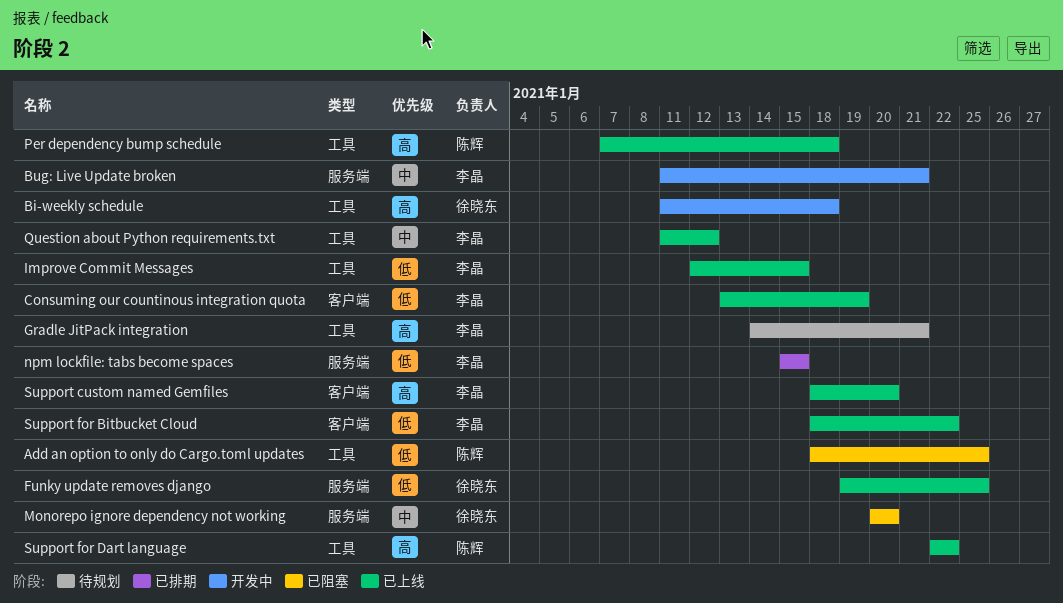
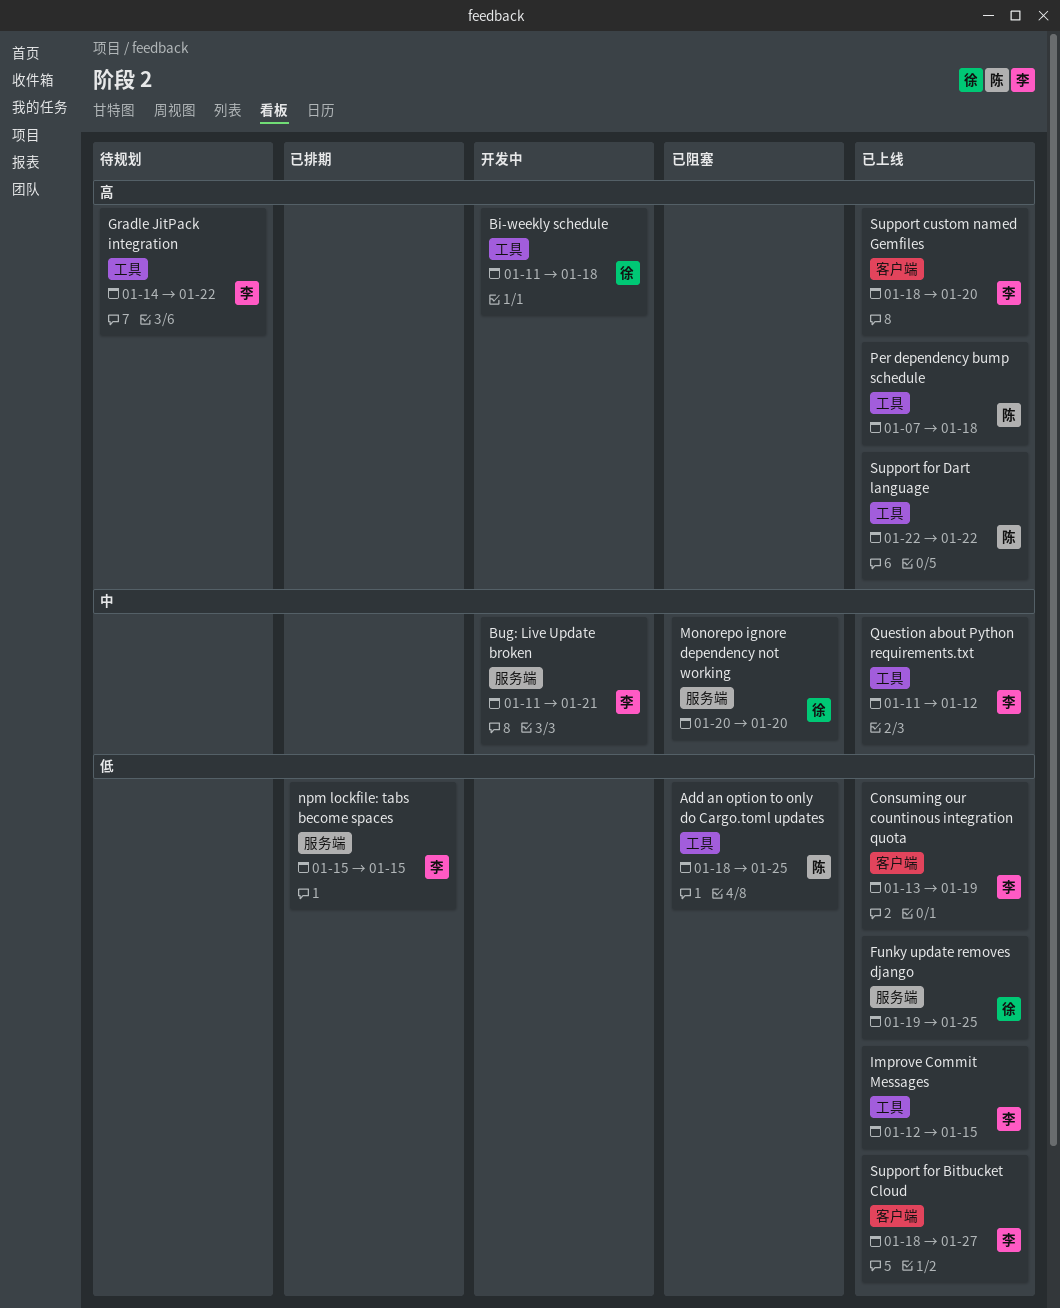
Gradle JitPack integration, due: Jan 21 -> Jan 22
Support for Bitbucket Cloud, due: Jan 22 -> Jan 27

